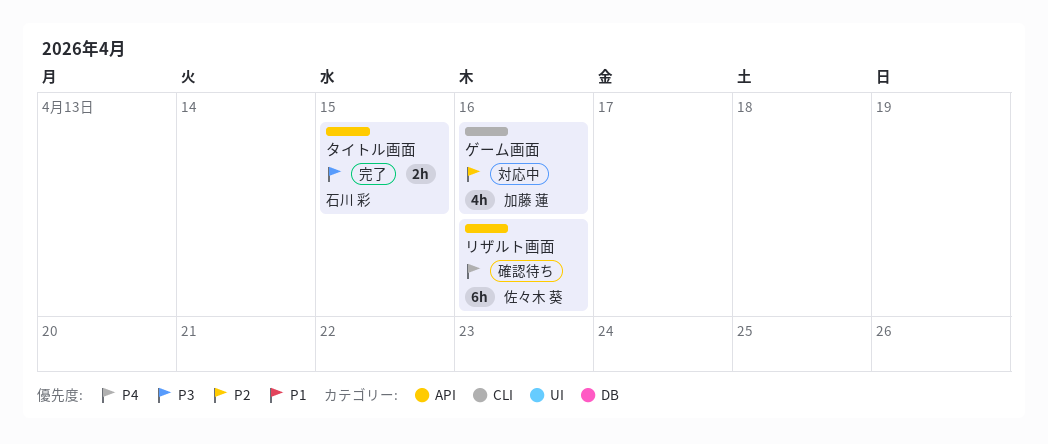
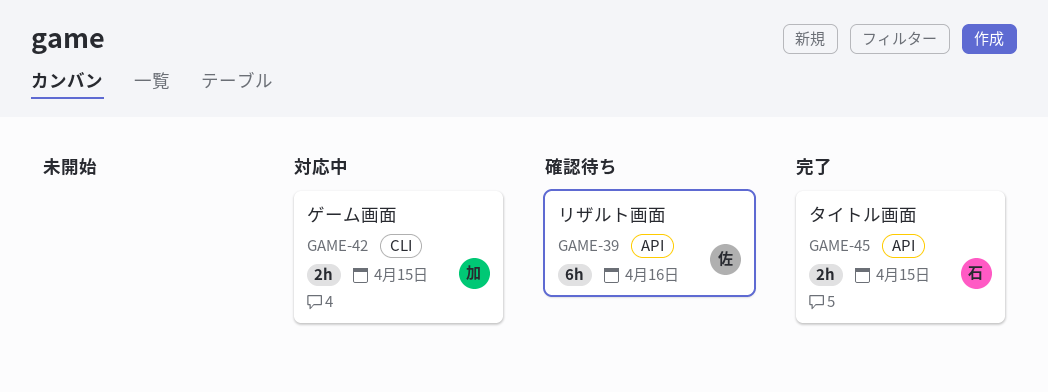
ゲーム画面, estimate: 4h -> 2h
ゲーム画面, due: Apr 16 -> Apr 15

